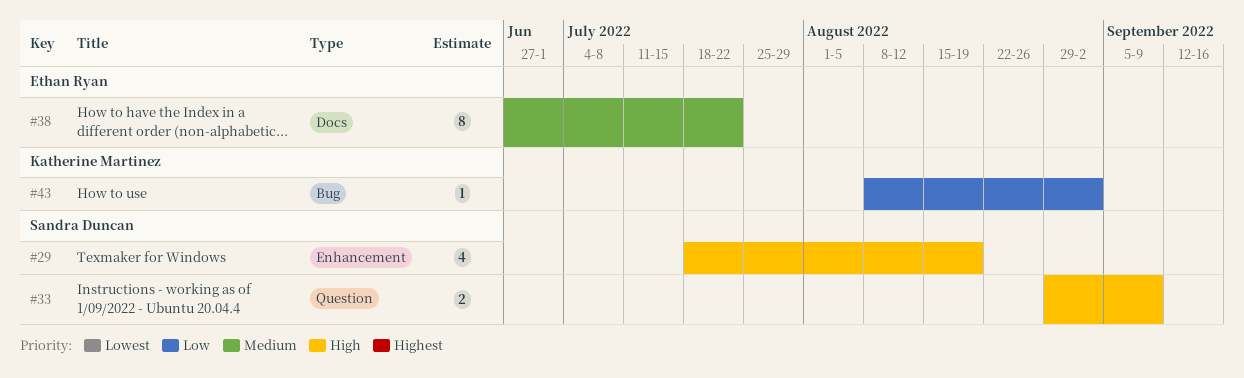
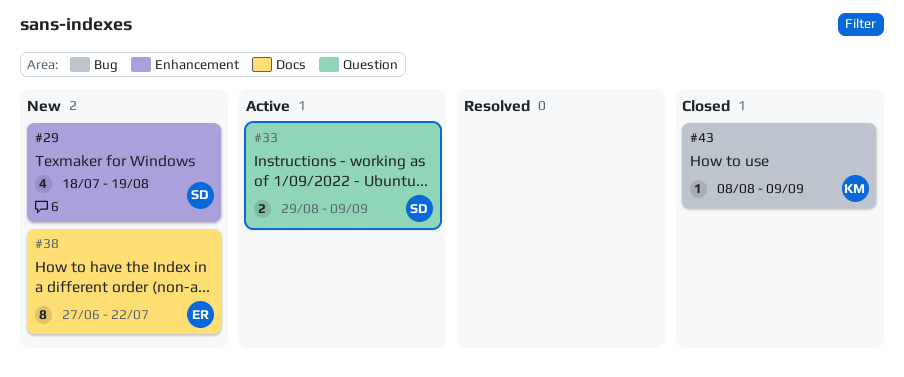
#43, due: Sep 2 -> Sep 9

